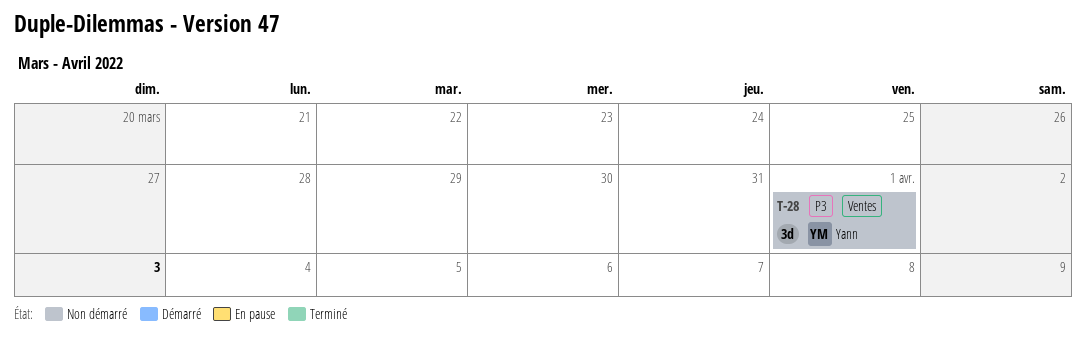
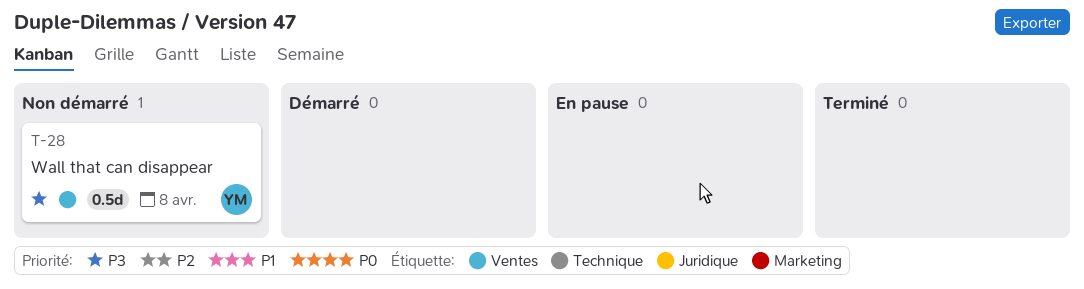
T-28, estimate: 3d -> 0.5d
T-28, due: Apr 1 -> Apr 8

